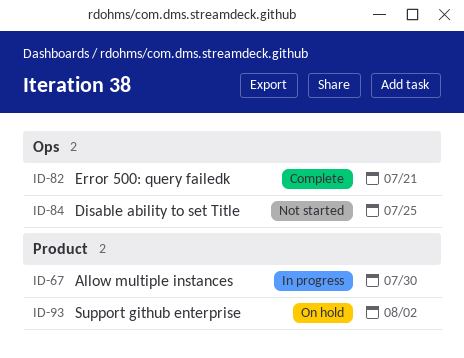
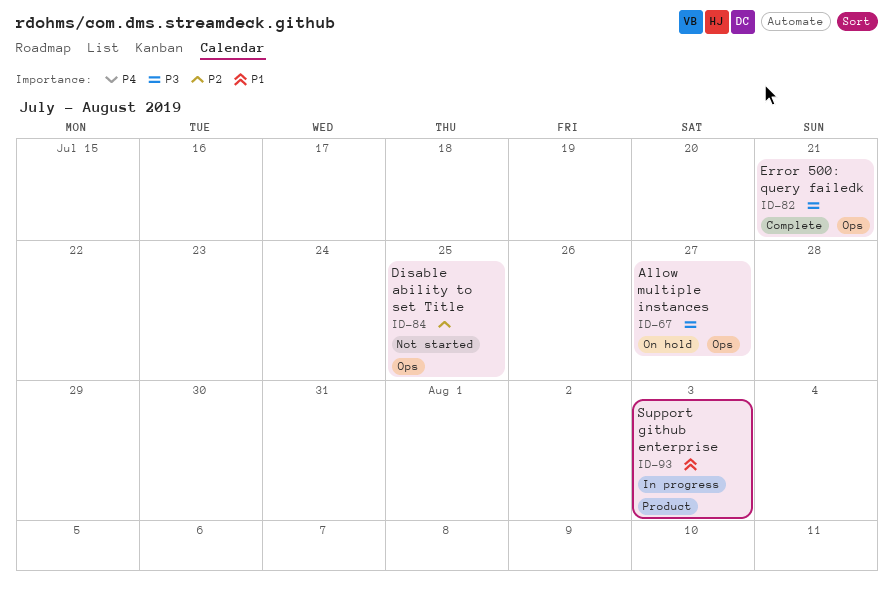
ID-67, status: In progress -> On hold
ID-67, label: Product -> Ops
ID-67, due: Jul 30 -> Jul 27
ID-93, status: On hold -> In progress
ID-93, due: Aug 2 -> Aug 3

